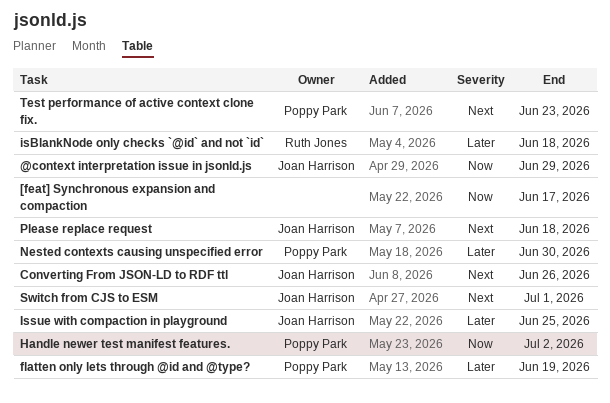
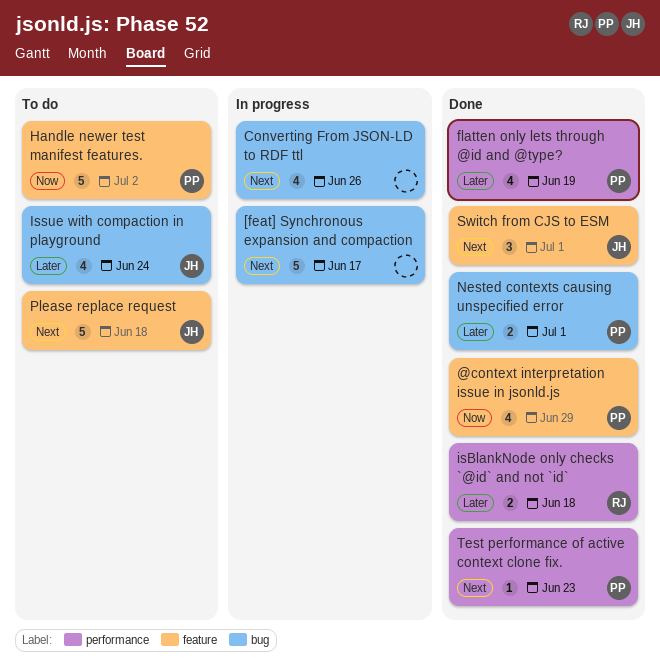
@context interpretation issue in jsonld.js, owner: Joan Harrison -> Poppy Park
[feat] Synchronous expansion and compaction, priority: Now -> Next
Converting From JSON-LD to RDF ttl, owner: Joan Harrison -> none
Issue with compaction in playground, due: Jun 25 -> Jun 24
Nested contexts causing unspecified error, due: Jun 30 -> Jul 1

